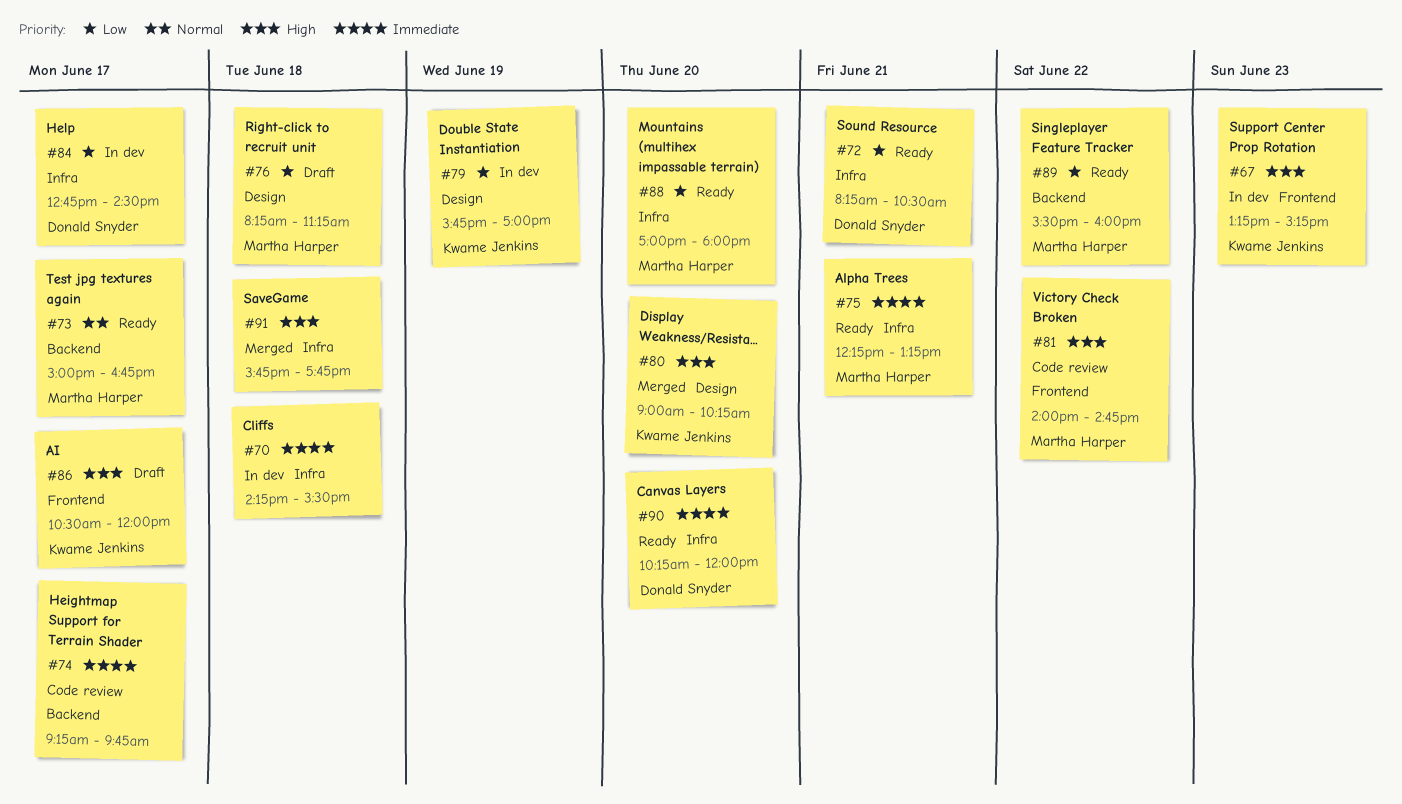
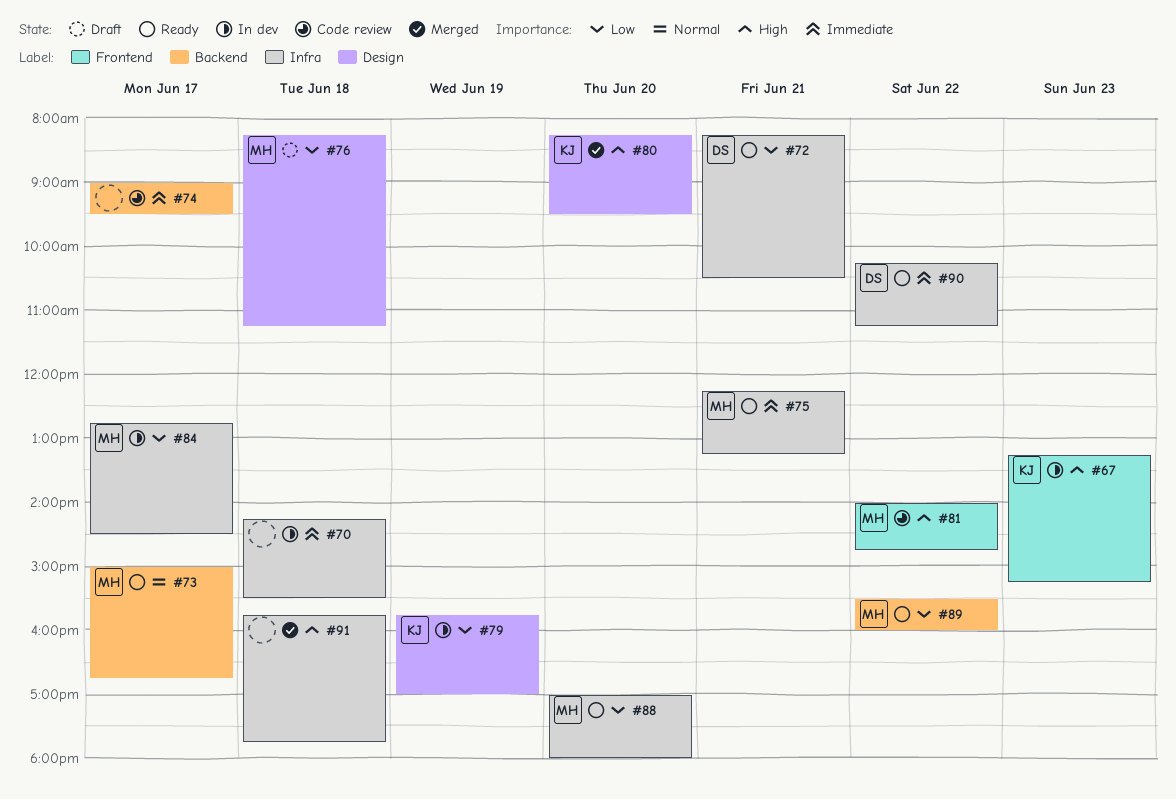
#74, begins: 09:15 -> 09:00
#74, ends: 09:45 -> 09:30
#80, begins: 09:00 -> 08:15
#80, ends: 10:15 -> 09:30
#84, owner: Donald Snyder -> Martha Harper
#86: present -> none
#90, day: Jun 20 -> Jun 22
#90, ends: 12:00 -> 11:15

